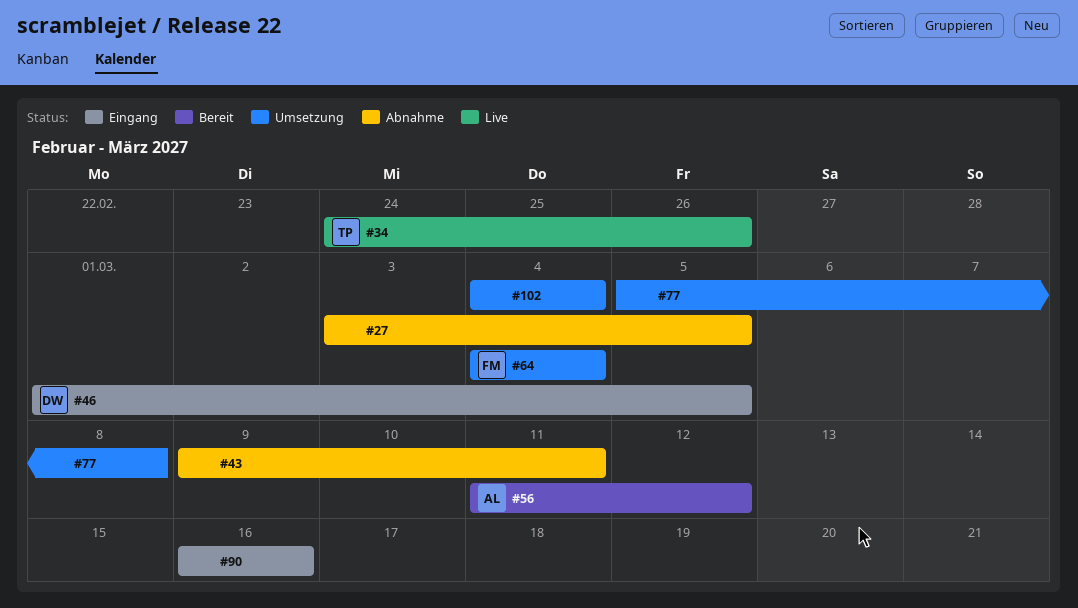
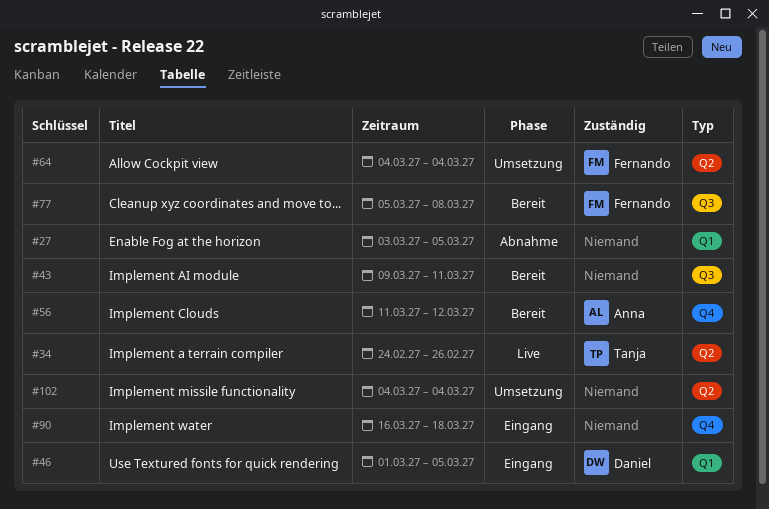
#43, status: Abnahme -> Bereit
#77, status: Umsetzung -> Bereit
#77, owner: none -> Fernando
#90, due: Mar 16 -> Mar 18

